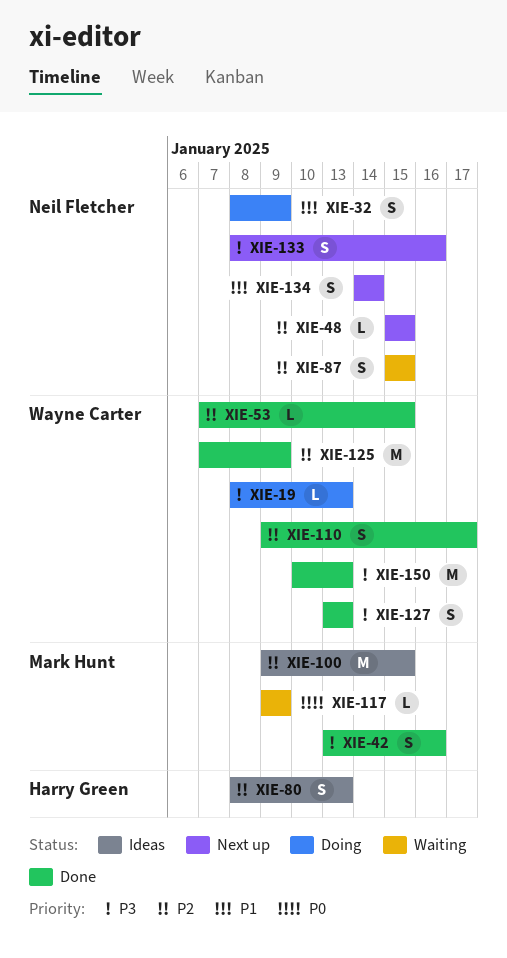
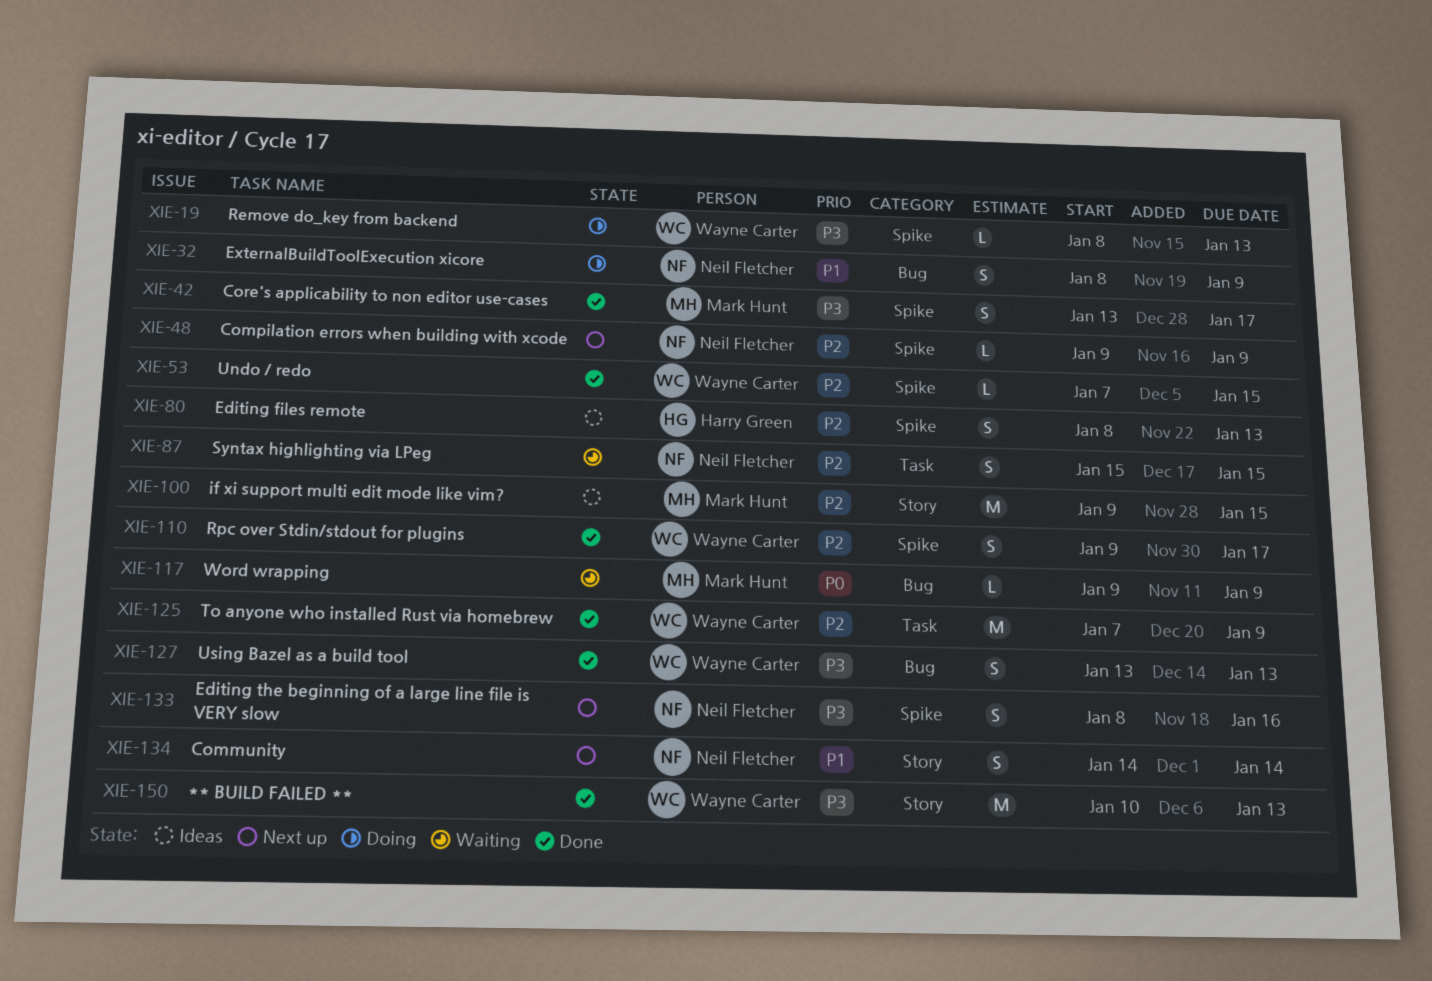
XIE-42, due: Jan 16 -> Jan 17
XIE-48, start: Jan 15 -> Jan 9
XIE-48, due: Jan 15 -> Jan 9

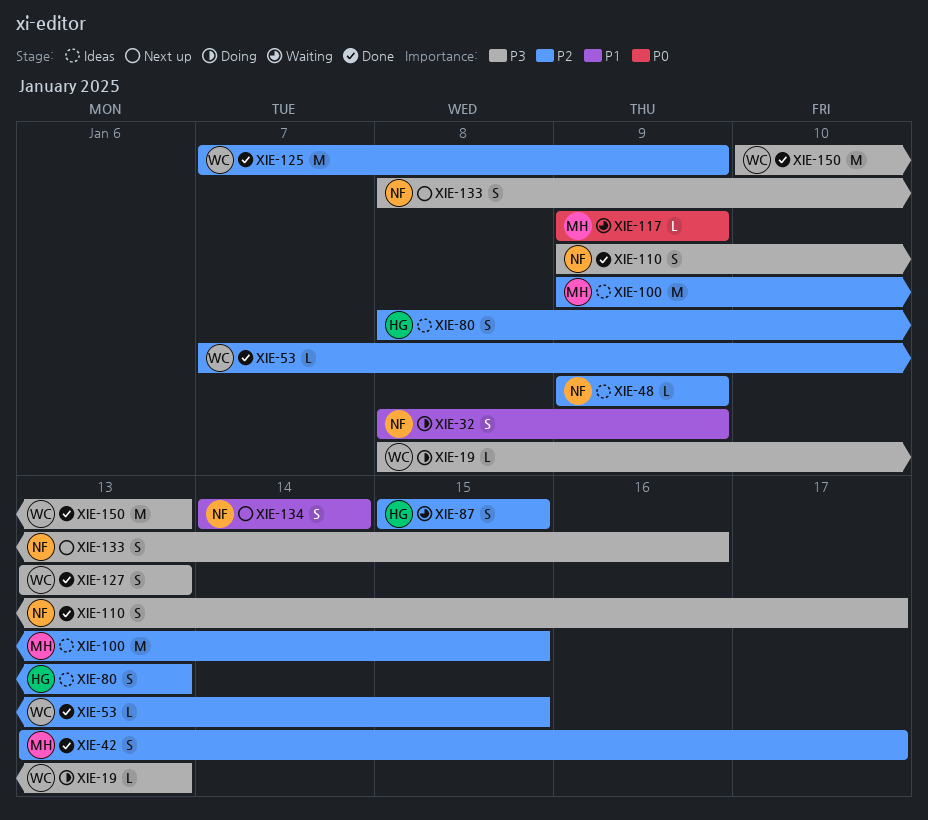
XIE-42, priority: P3 -> P2
XIE-48, status: Next up -> Ideas
XIE-87, owner: Neil Fletcher -> Harry Green
XIE-110, owner: Wayne Carter -> Neil Fletcher
XIE-110, priority: P2 -> P3

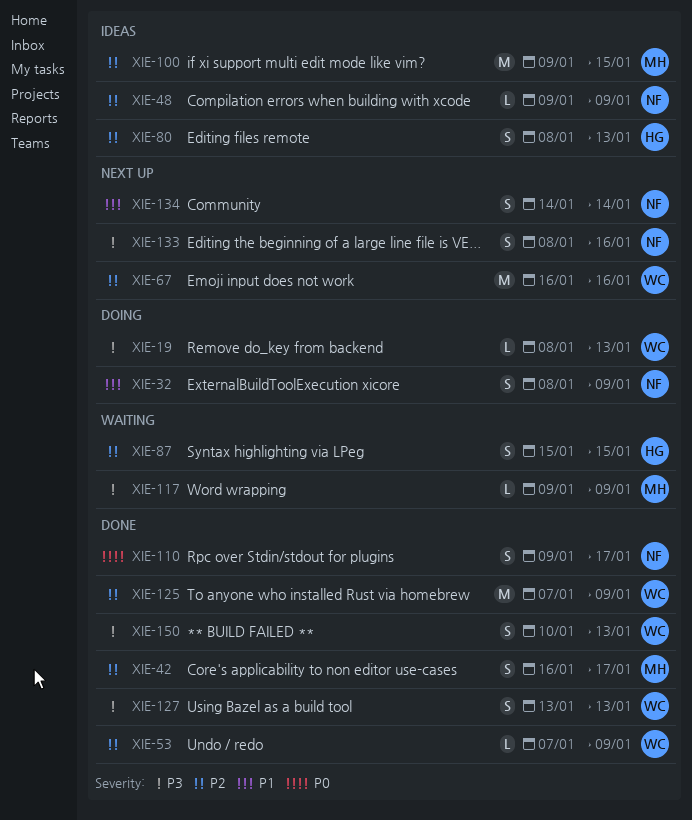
XIE-42, start: Jan 13 -> Jan 16
XIE-53, due: Jan 15 -> Jan 9
XIE-67: none -> present
XIE-110, priority: P3 -> P0
XIE-117, priority: P0 -> P3
XIE-150, estimate: M -> S

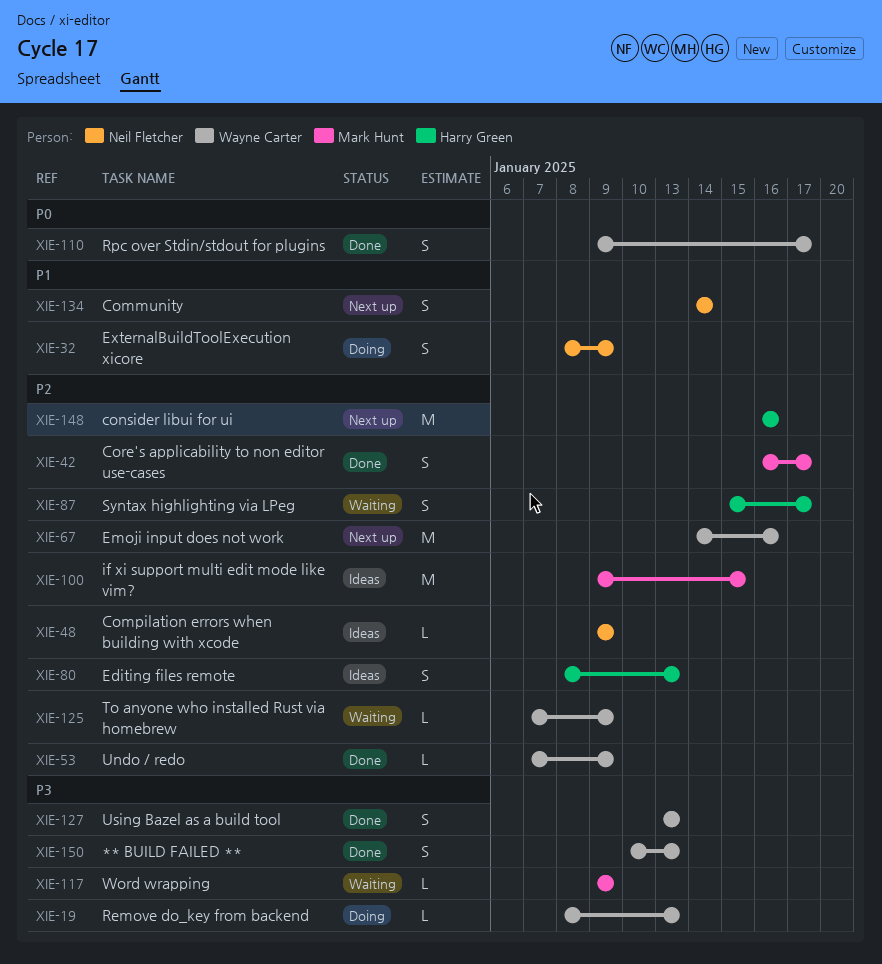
XIE-67, start: Jan 16 -> Jan 14
XIE-87, due: Jan 15 -> Jan 17
XIE-110, owner: Neil Fletcher -> Wayne Carter
XIE-125, status: Done -> Waiting
XIE-125, estimate: M -> L
XIE-133: present -> none
XIE-148: none -> present

